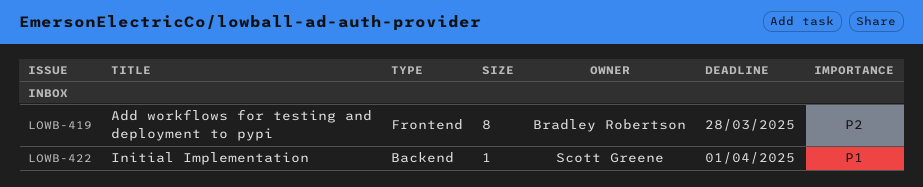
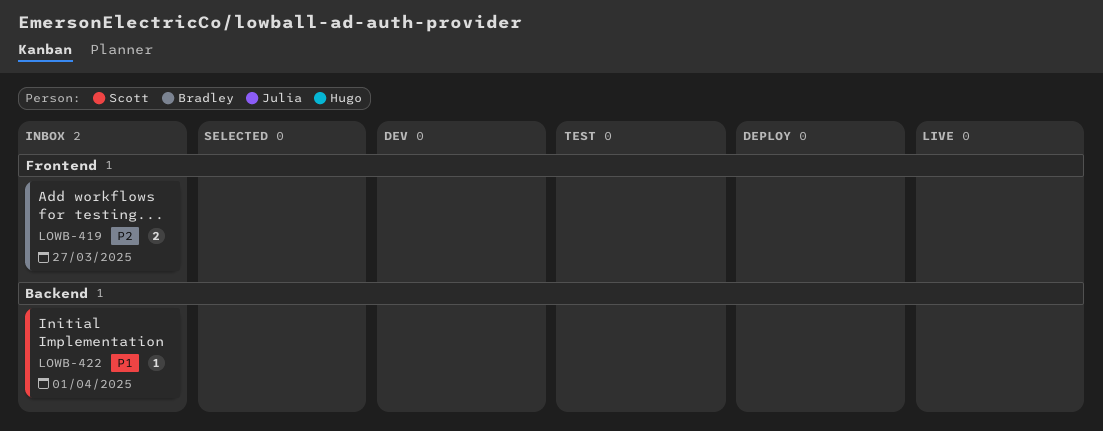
LOWB-419, estimate: 8 -> 2
LOWB-419, due: Mar 28 -> Mar 27

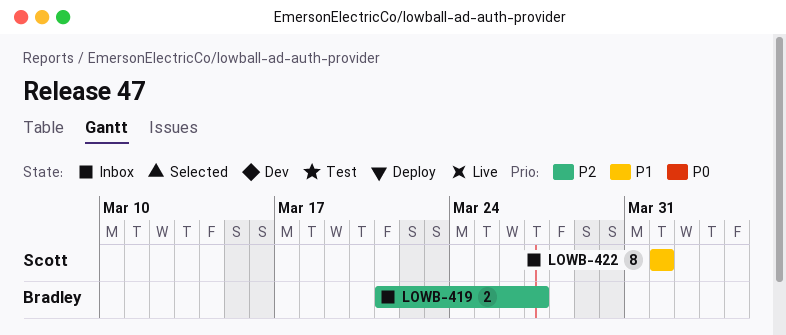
LOWB-422, estimate: 1 -> 8

